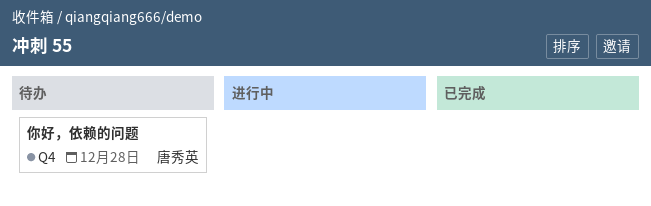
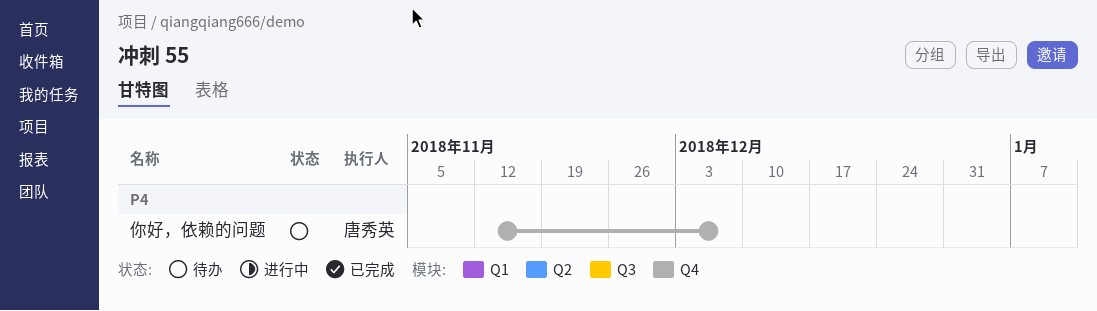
你好，依赖的问题, due: Dec 28 -> Dec 7

